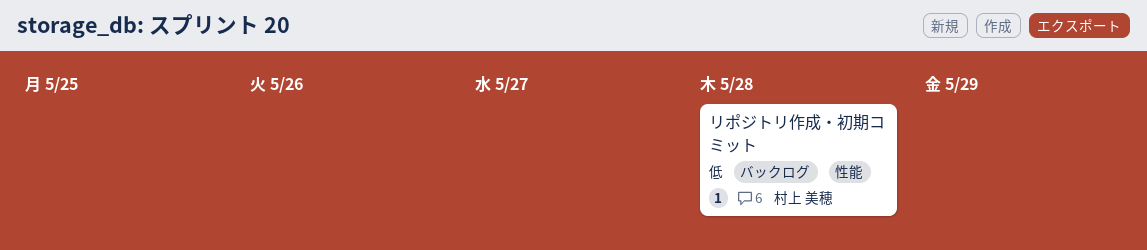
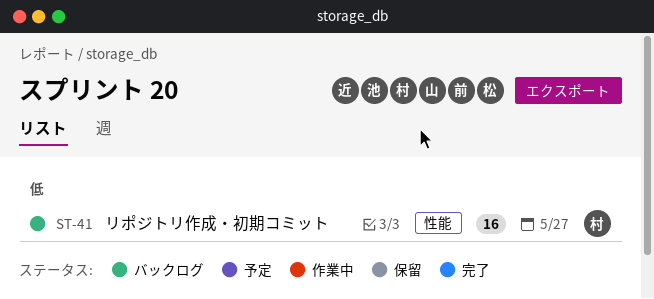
リポジトリ作成・初期コミット, estimate: 1 -> 16
リポジトリ作成・初期コミット, due: May 28 -> May 27

